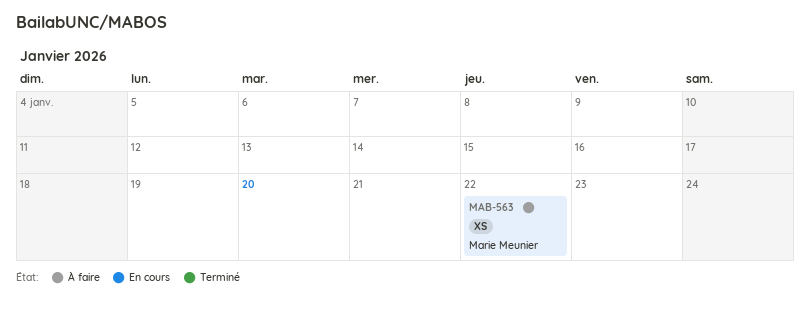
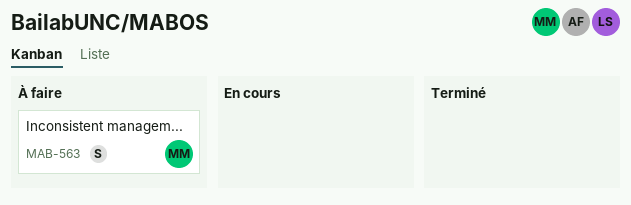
MAB-563, estimate: XS -> S

